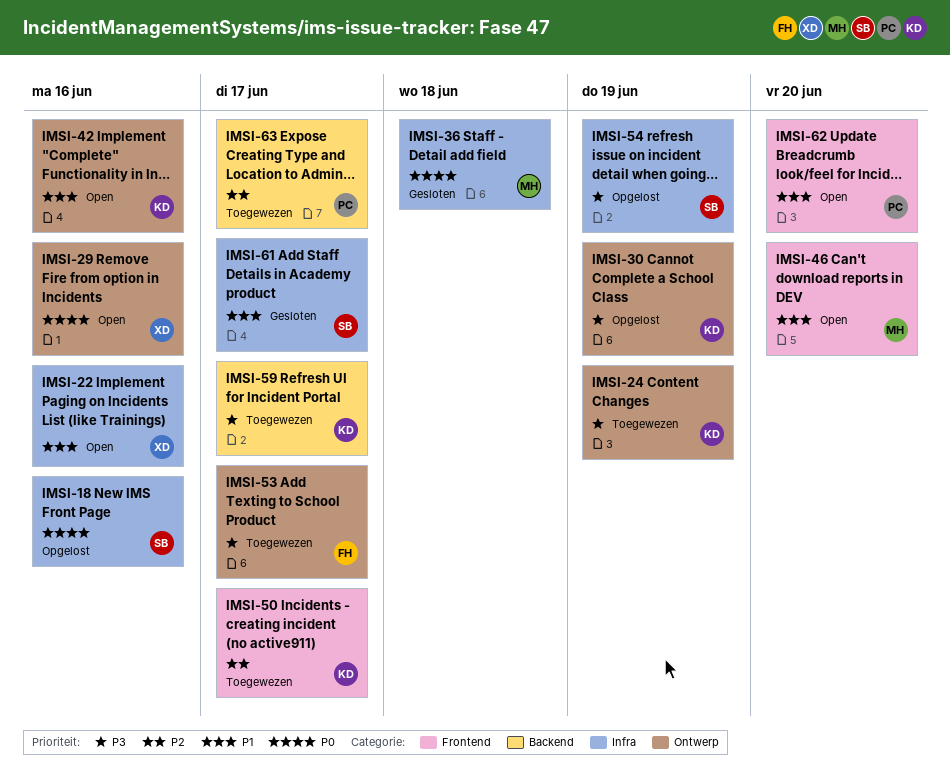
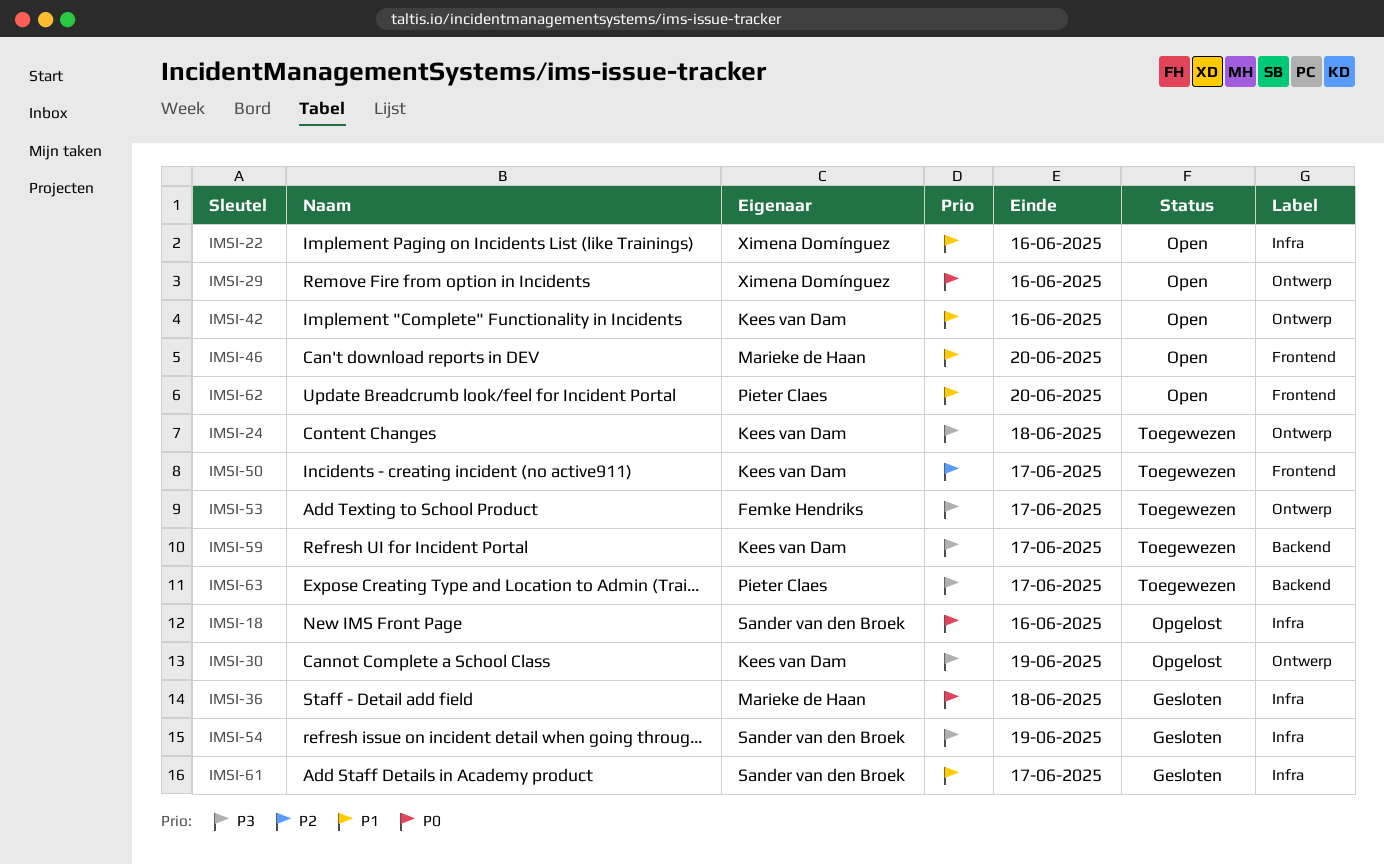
IMSI-24, due: Jun 19 -> Jun 18
IMSI-54, status: Opgelost -> Gesloten
IMSI-63, priority: P2 -> P3

